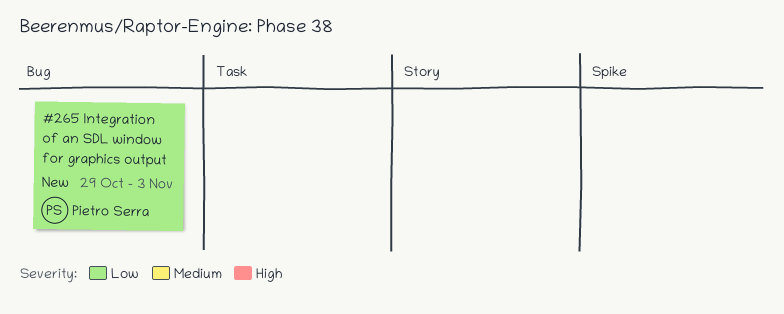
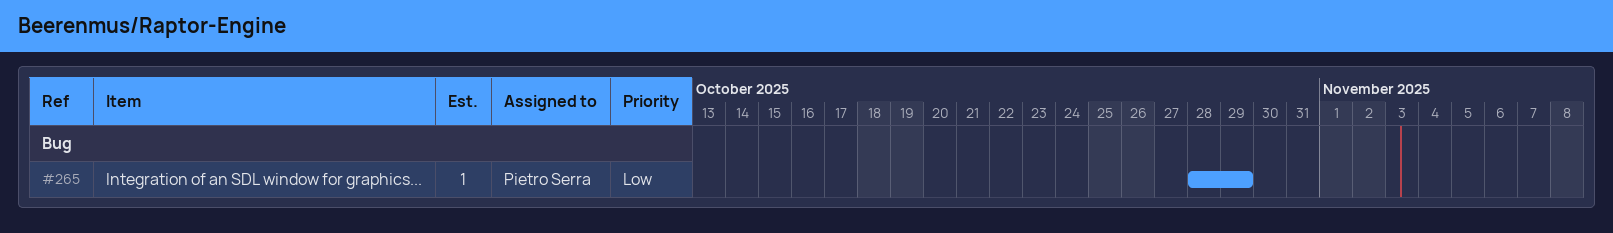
#265, start: Oct 29 -> Oct 28
#265, due: Nov 3 -> Oct 29

